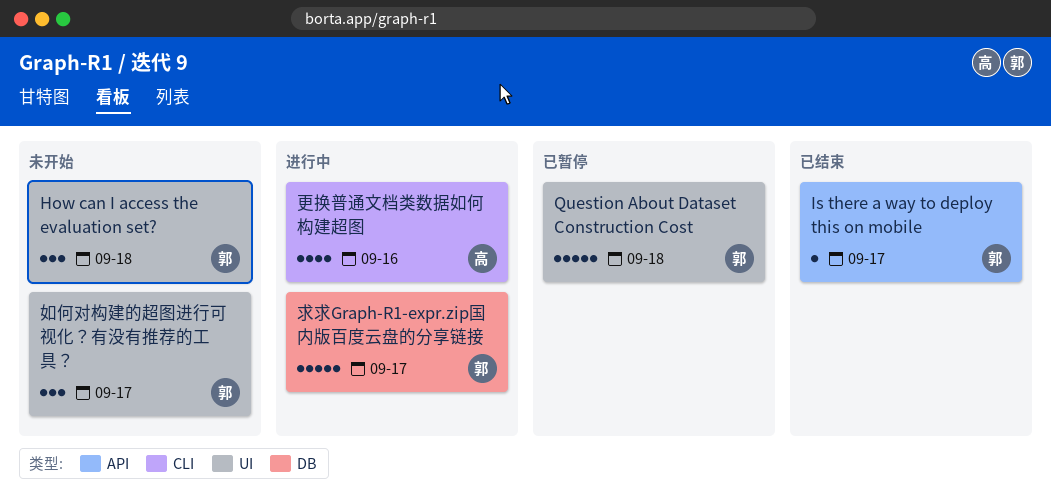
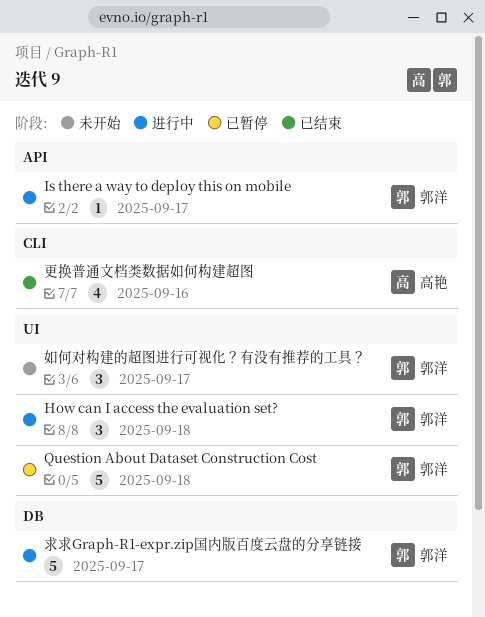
How can I access the evaluation set?, status: 未开始 -> 进行中
Is there a way to deploy this on mobile, status: 已结束 -> 进行中
更换普通文档类数据如何构建超图, status: 进行中 -> 已结束

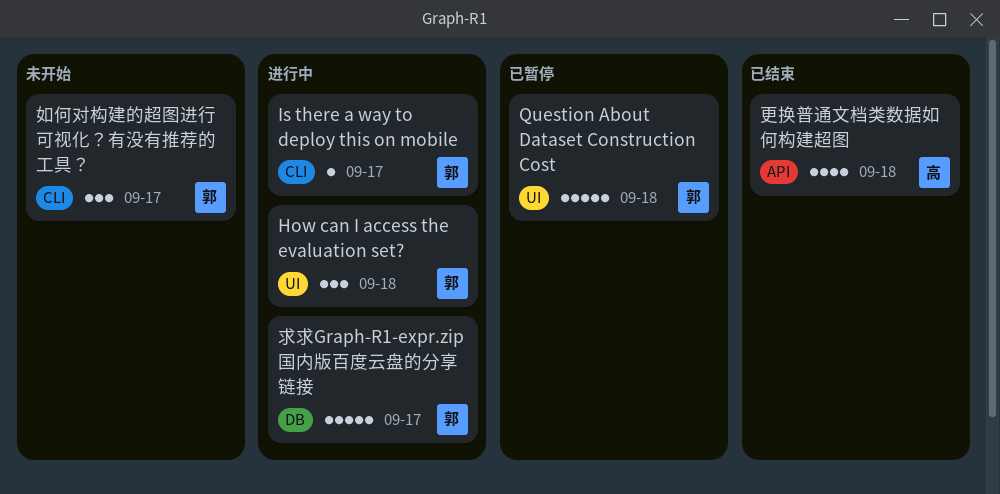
Is there a way to deploy this on mobile, label: API -> CLI
如何对构建的超图进行可视化？有没有推荐的工具？, label: UI -> CLI
更换普通文档类数据如何构建超图, label: CLI -> API
更换普通文档类数据如何构建超图, due: Sep 16 -> Sep 18

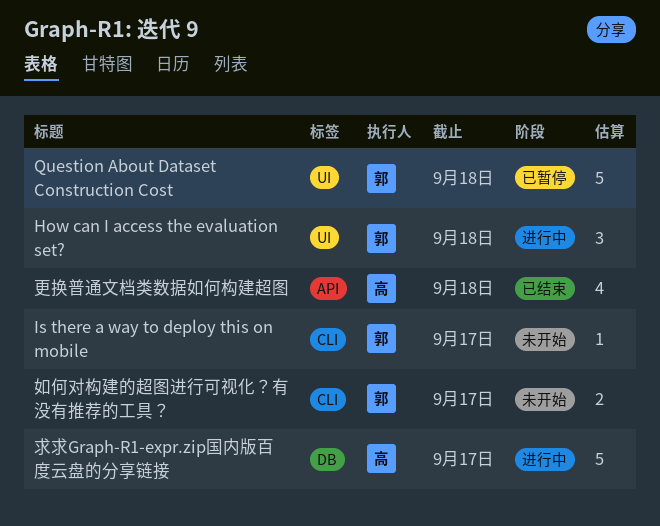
Is there a way to deploy this on mobile, status: 进行中 -> 未开始
如何对构建的超图进行可视化？有没有推荐的工具？, estimate: 3 -> 2
求求Graph-R1-expr.zip国内版百度云盘的分享链接, owner: 郭 -> 高

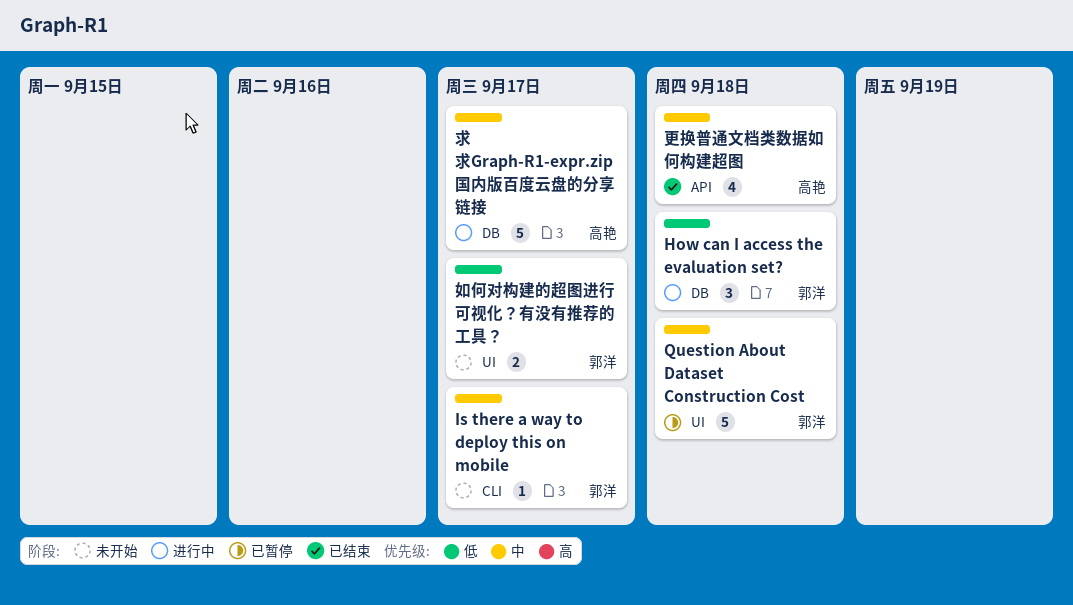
How can I access the evaluation set?, label: UI -> DB
如何对构建的超图进行可视化？有没有推荐的工具？, label: CLI -> UI

